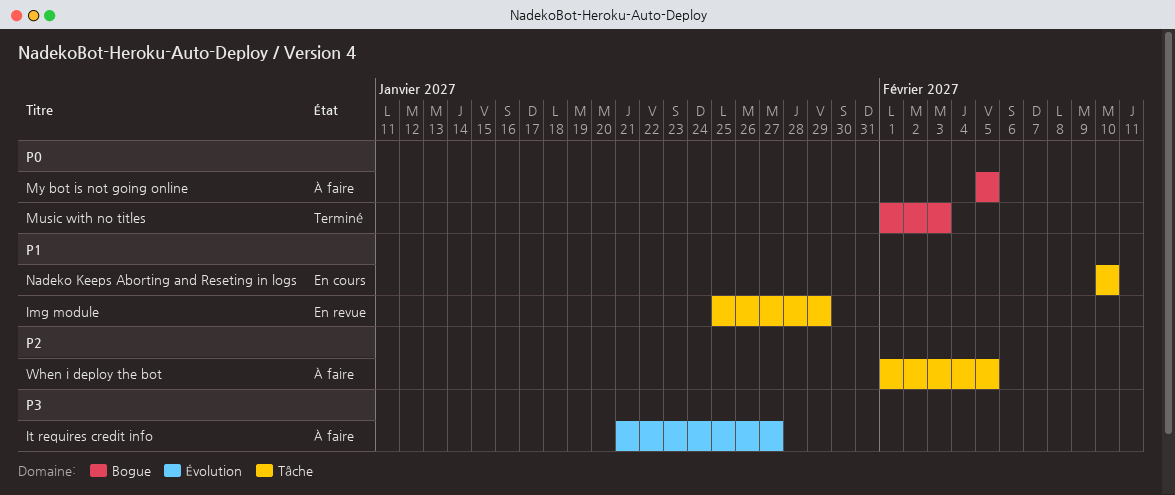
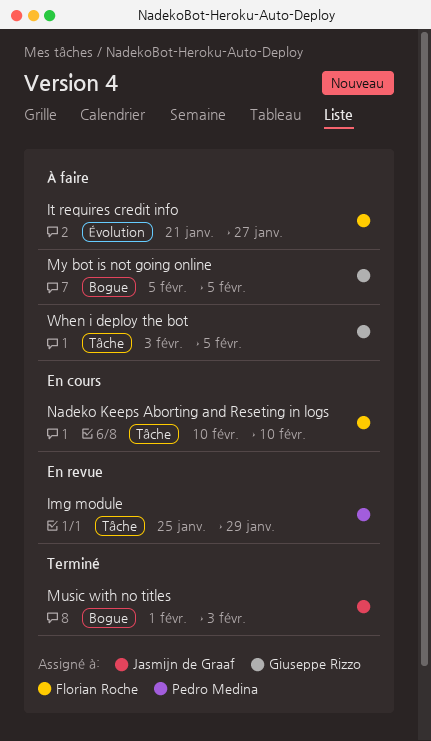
When i deploy the bot, start: Feb 1 -> Feb 3

